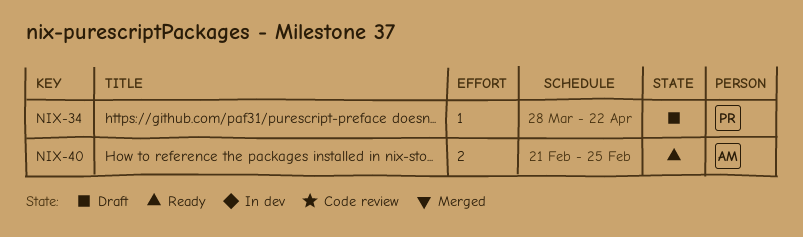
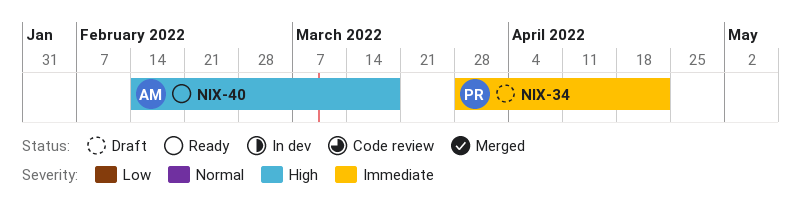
NIX-40, start: Feb 21 -> Feb 14
NIX-40, due: Feb 25 -> Mar 18

